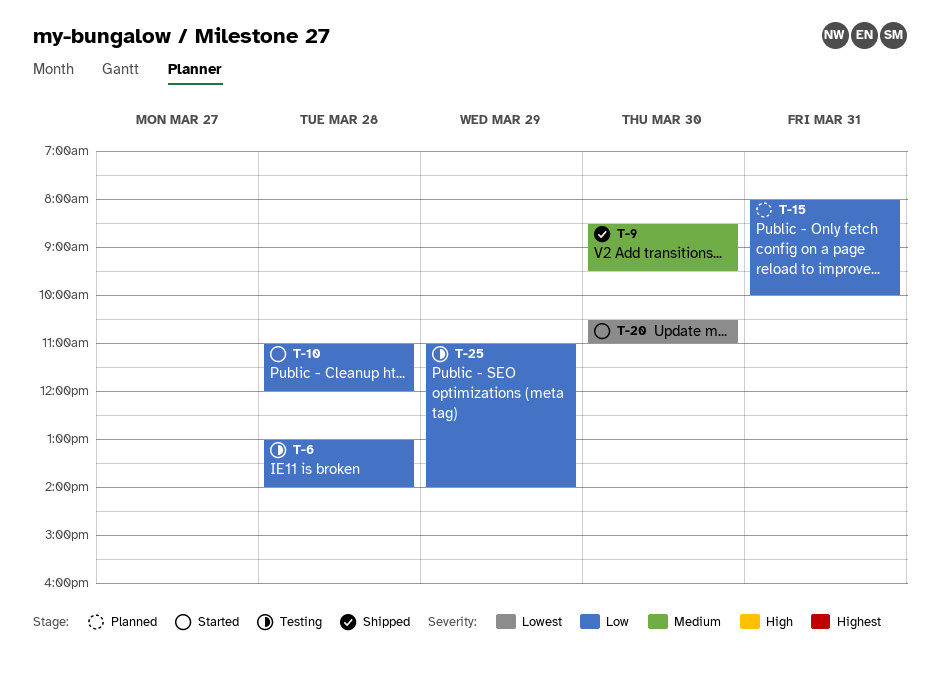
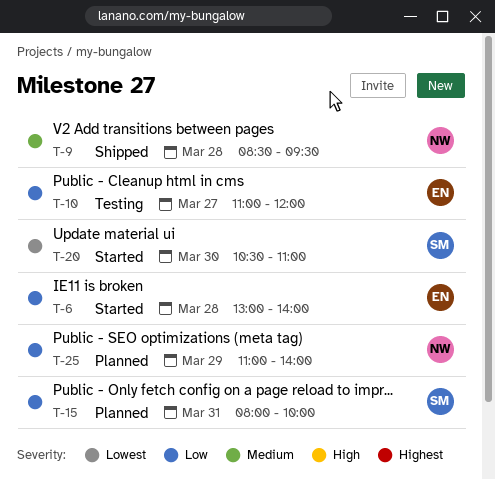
T-6, status: Testing -> Started
T-9, day: Mar 30 -> Mar 28
T-10, status: Started -> Testing
T-10, day: Mar 28 -> Mar 27
T-25, status: Testing -> Planned

